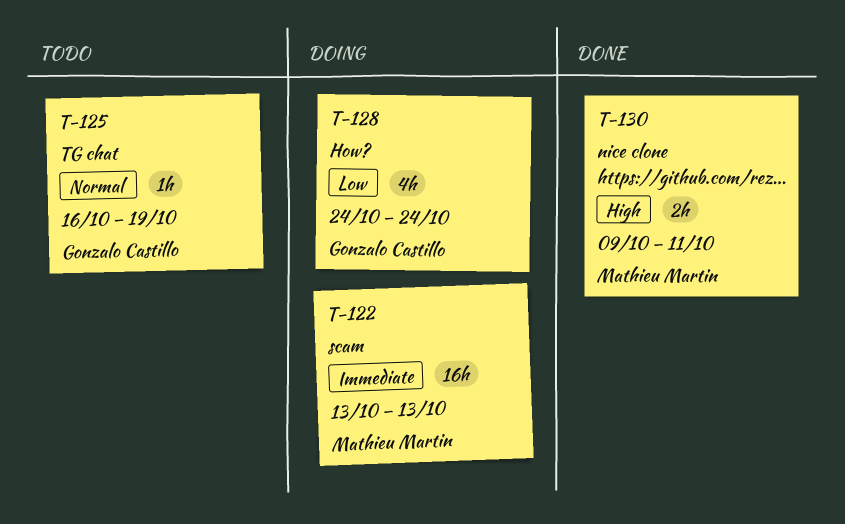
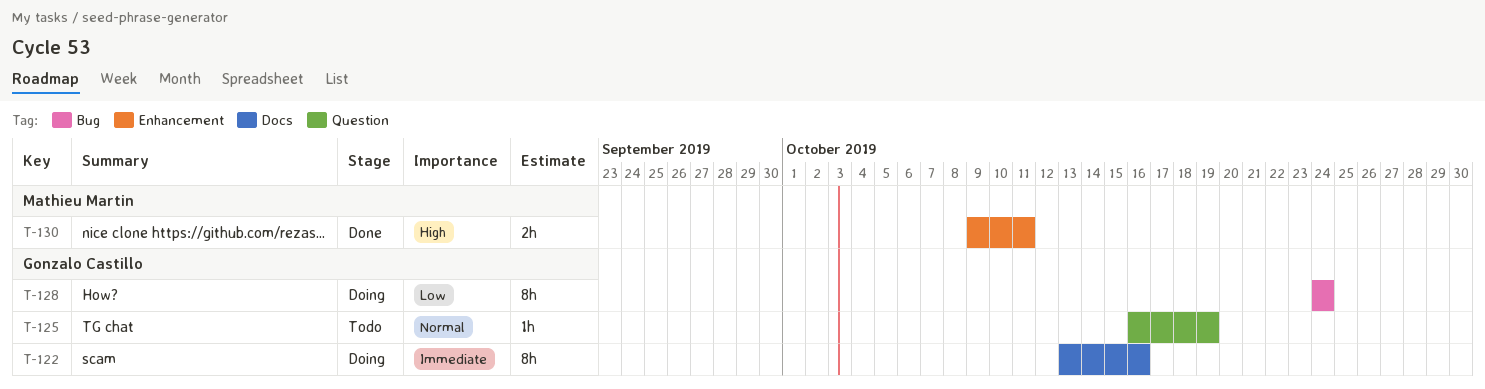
T-122, owner: Mathieu Martin -> Gonzalo Castillo
T-122, estimate: 16h -> 8h
T-122, due: Oct 13 -> Oct 16
T-128, estimate: 4h -> 8h

